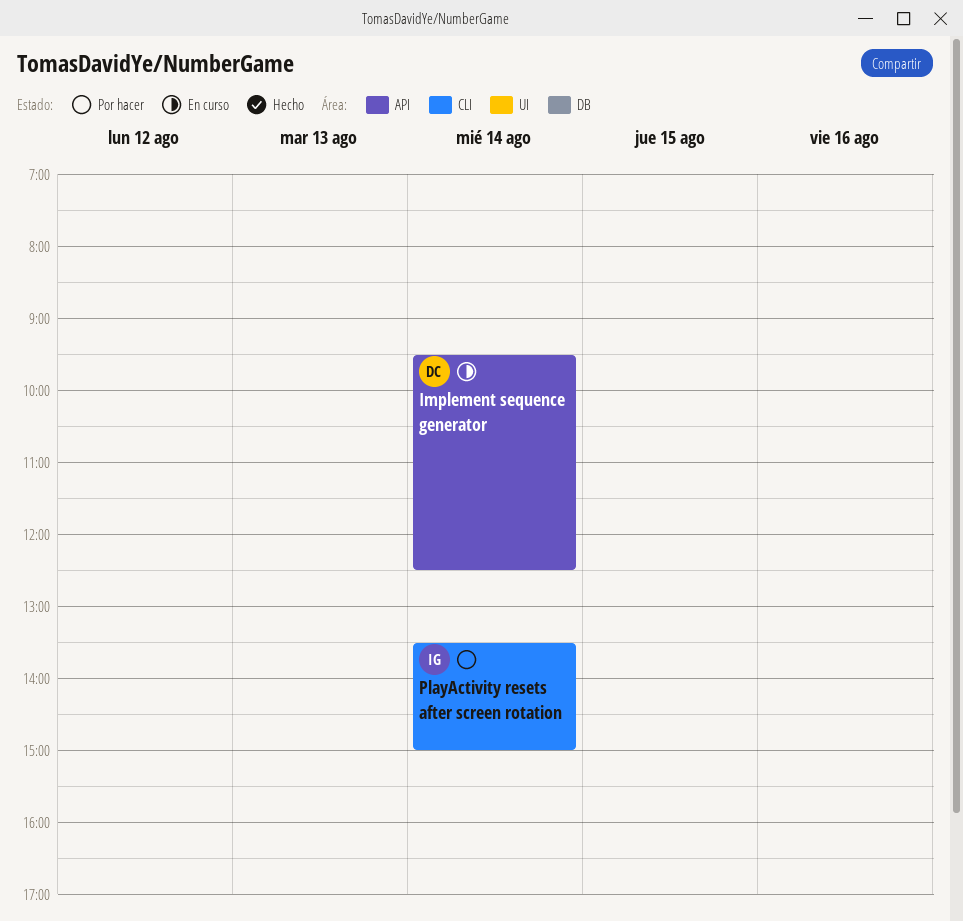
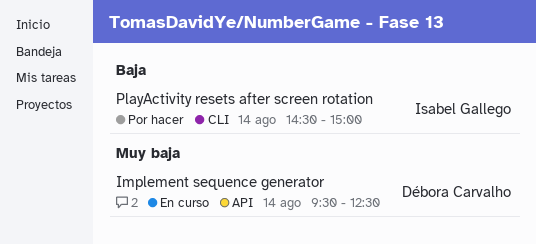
PlayActivity resets after screen rotation, begins: 13:30 -> 14:30

